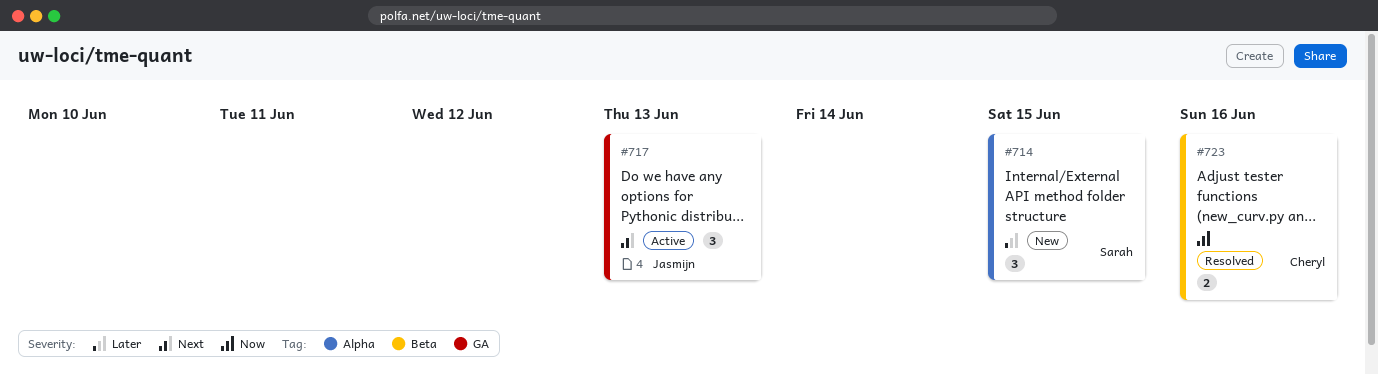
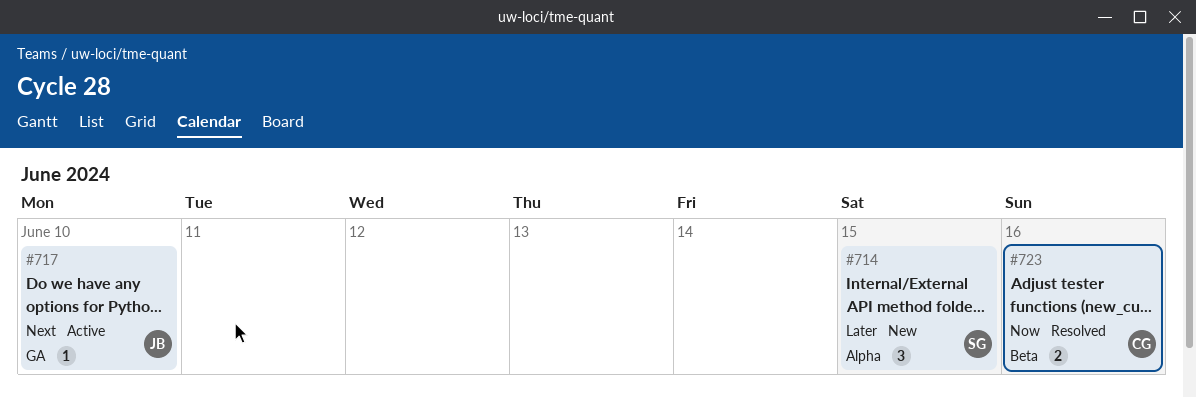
#717, estimate: 3 -> 1
#717, due: Jun 13 -> Jun 10

